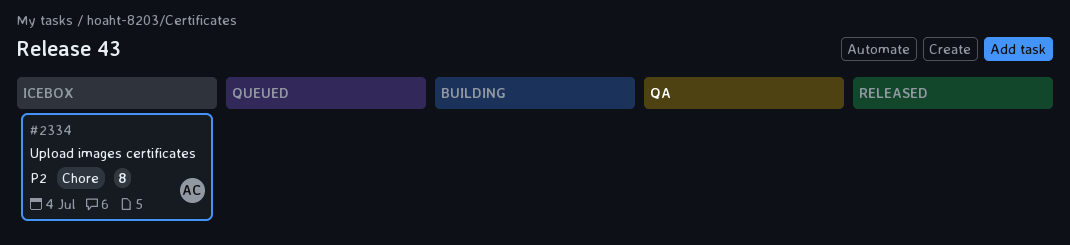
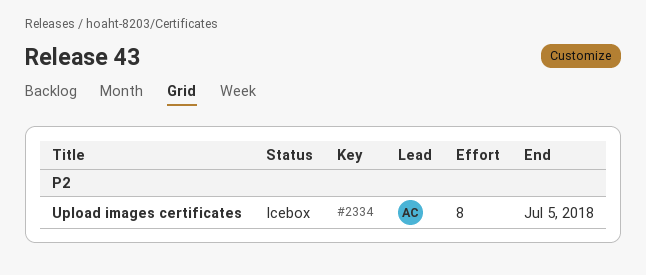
#2334, due: Jul 4 -> Jul 5

